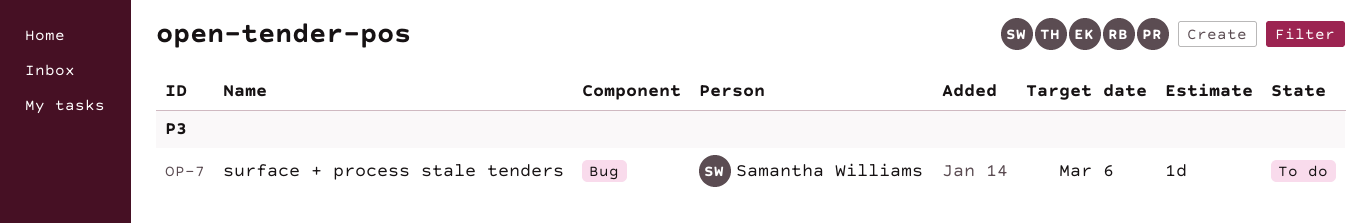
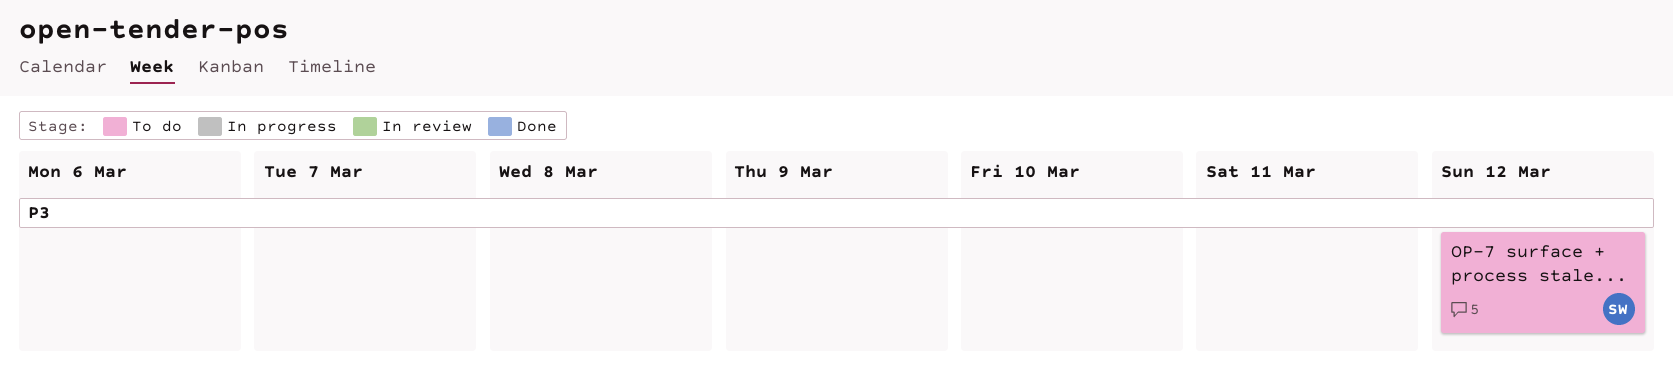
OP-7, due: Mar 6 -> Mar 12

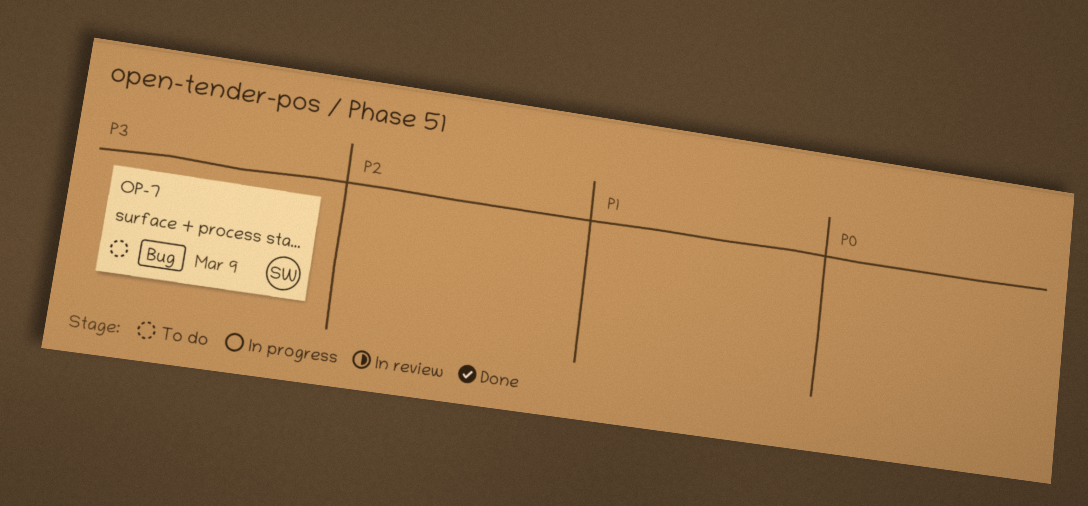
OP-7, due: Mar 12 -> Mar 9

